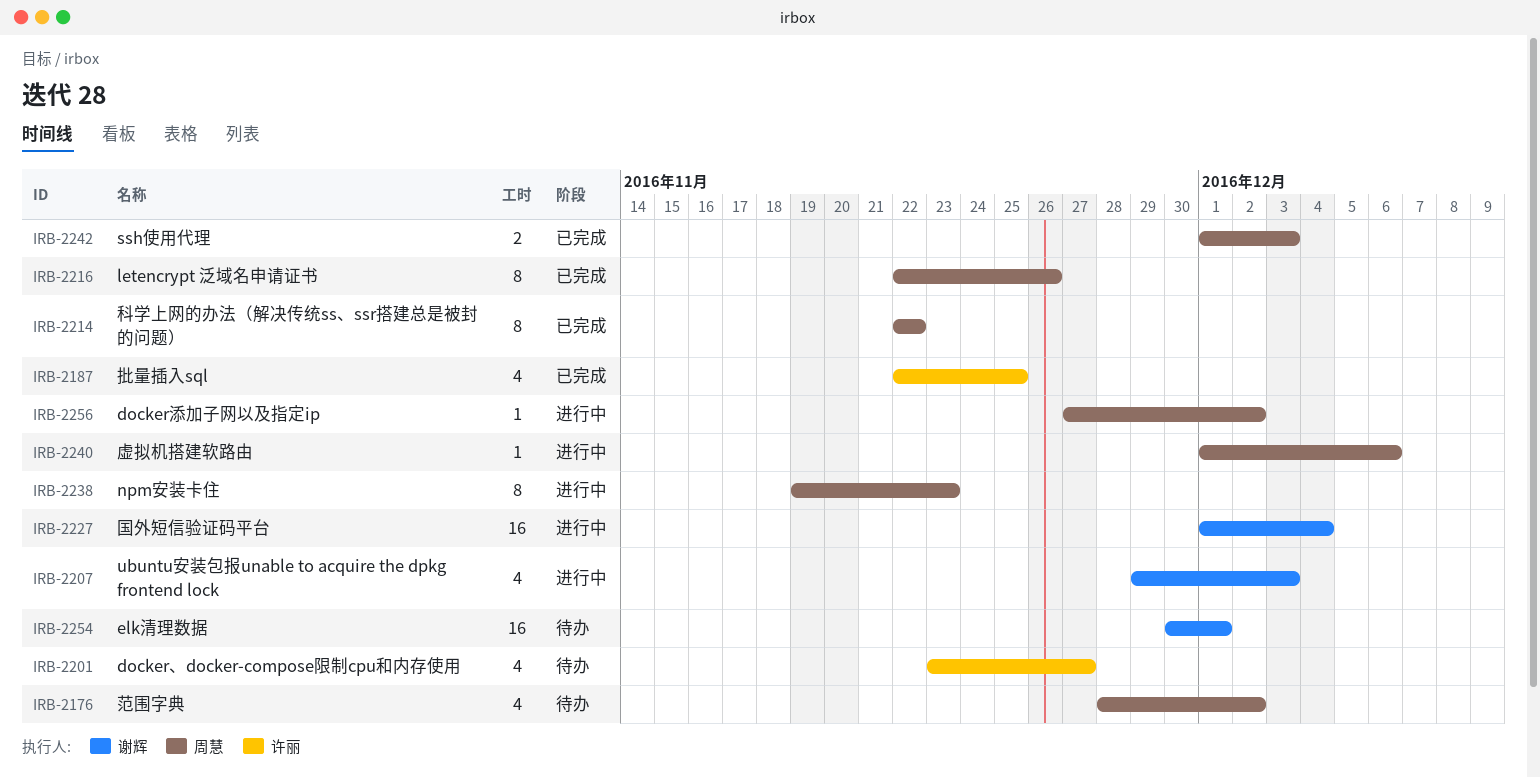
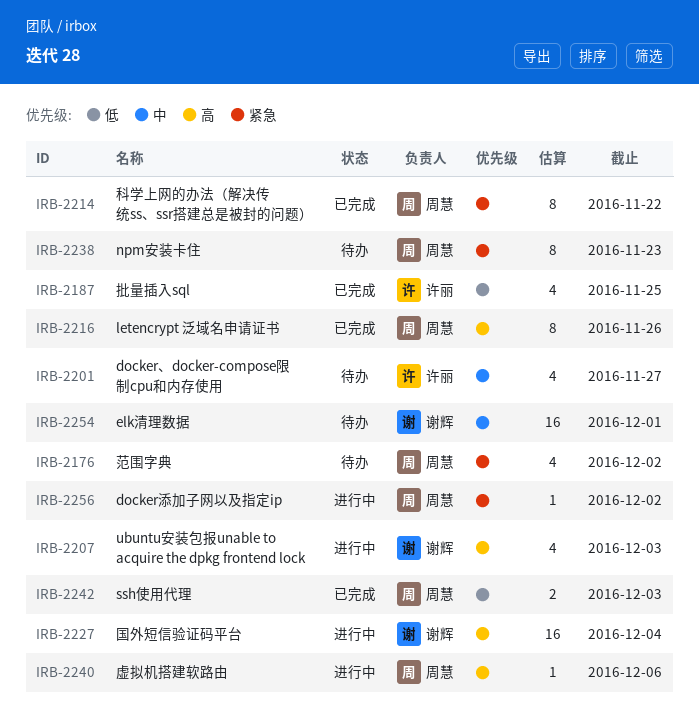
IRB-2238, status: 进行中 -> 待办

